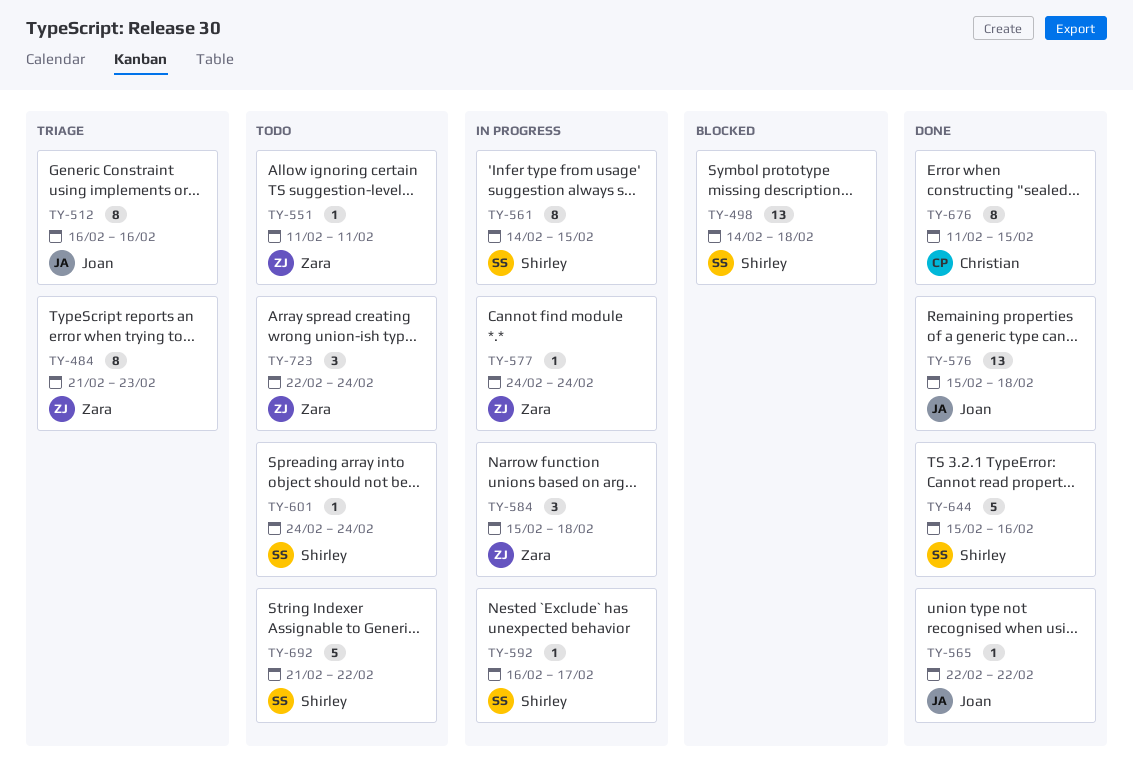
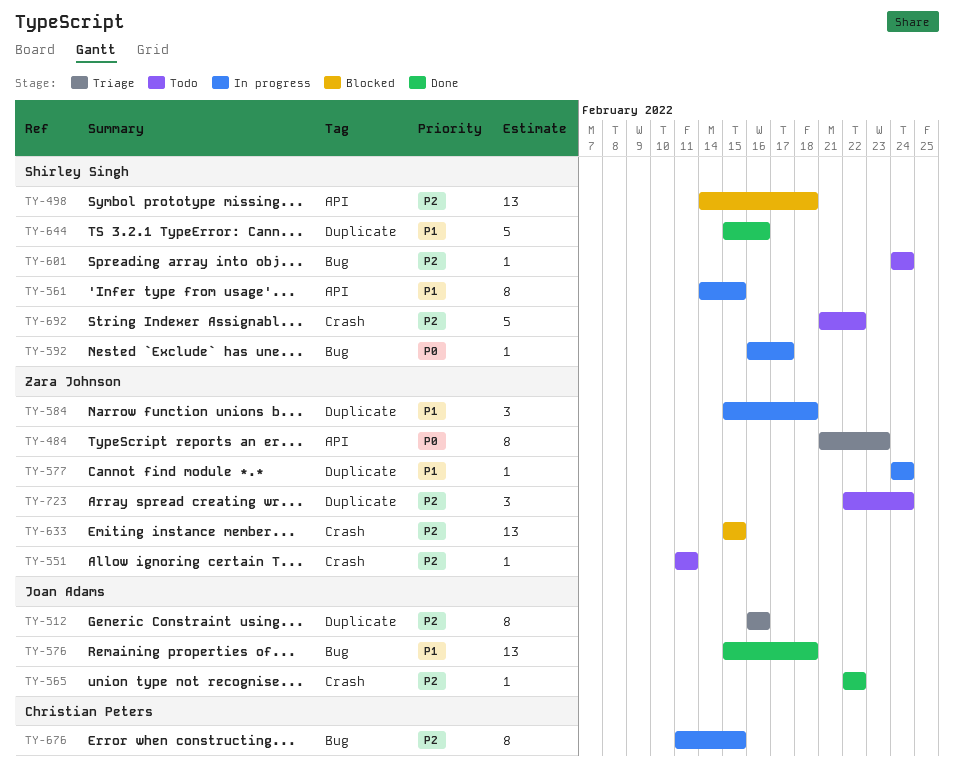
TY-633: none -> present
TY-676, status: Done -> In progress

